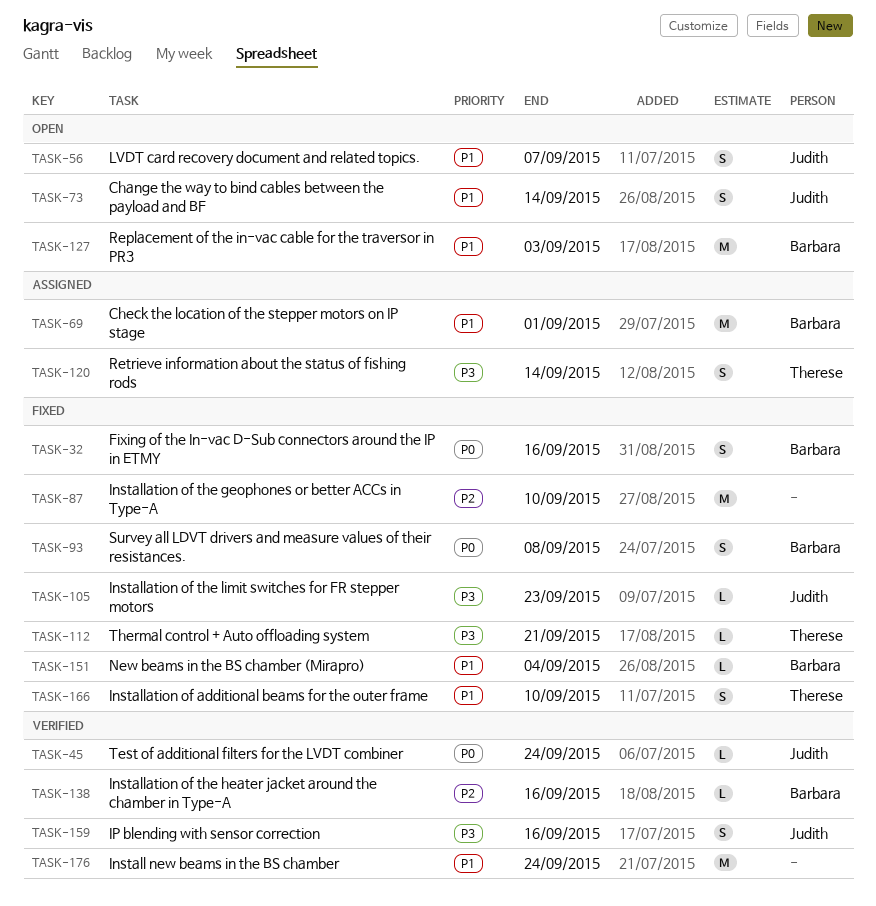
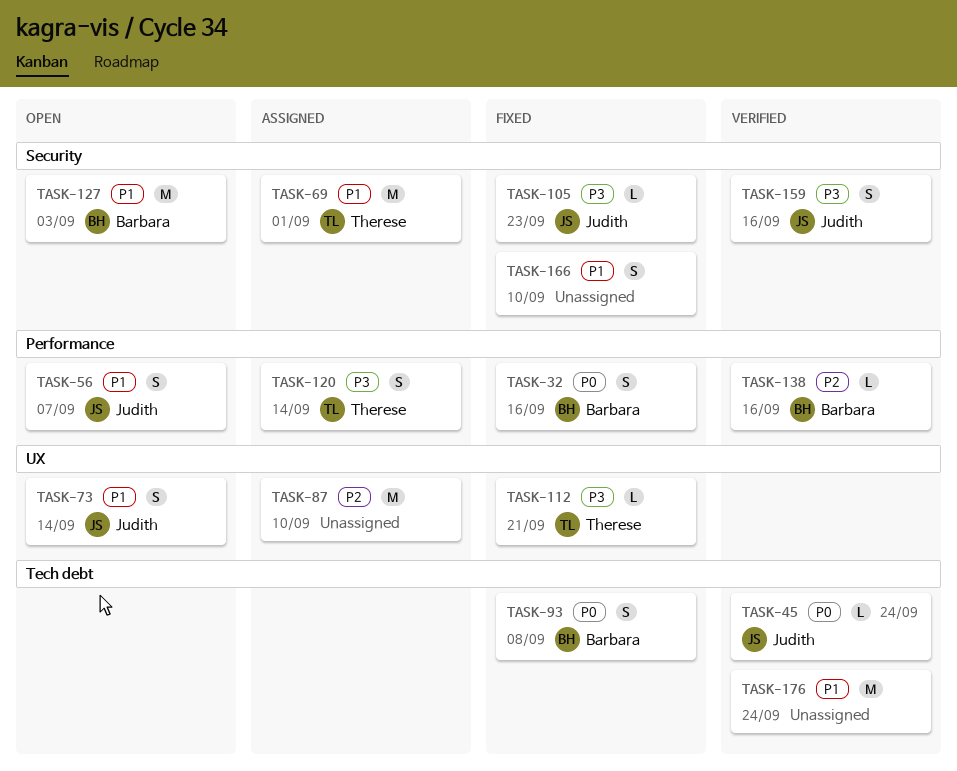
TASK-69, owner: Barbara -> Therese
TASK-87, status: Fixed -> Assigned
TASK-151: present -> none
TASK-166, owner: Therese -> none

